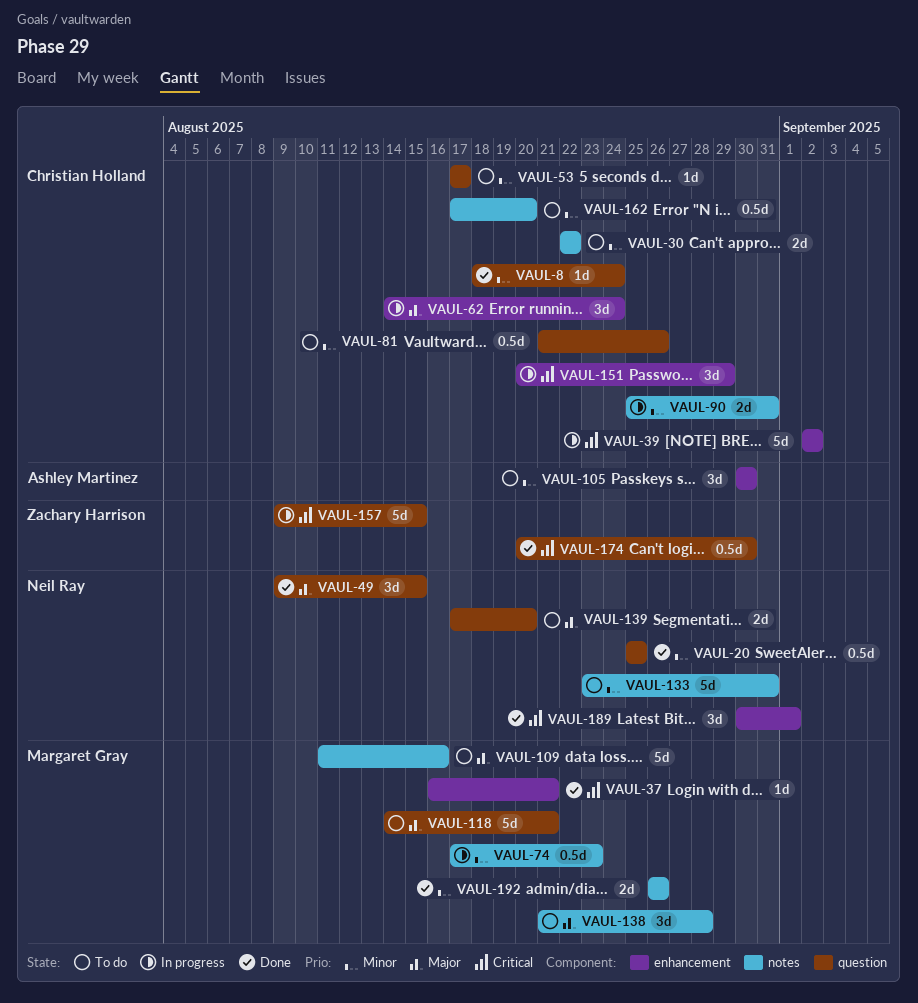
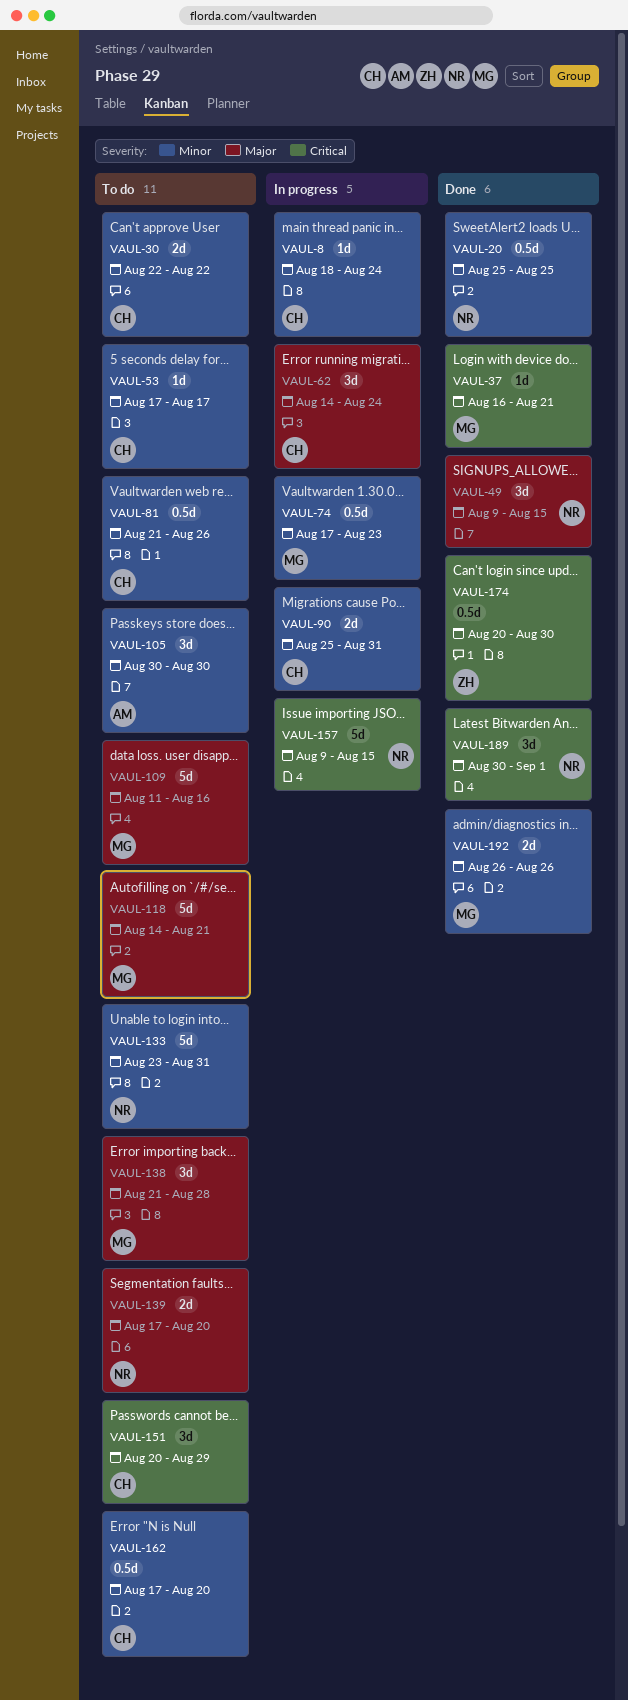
VAUL-8, status: Done -> In progress
VAUL-39: present -> none
VAUL-151, status: In progress -> To do
VAUL-157, owner: Zachary Harrison -> Neil Ray

